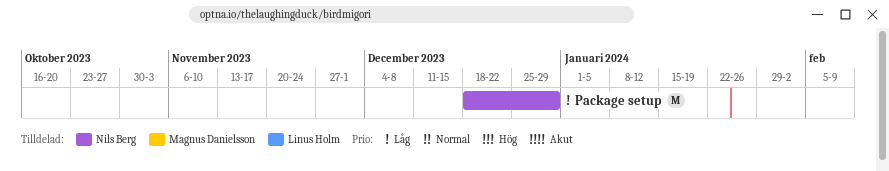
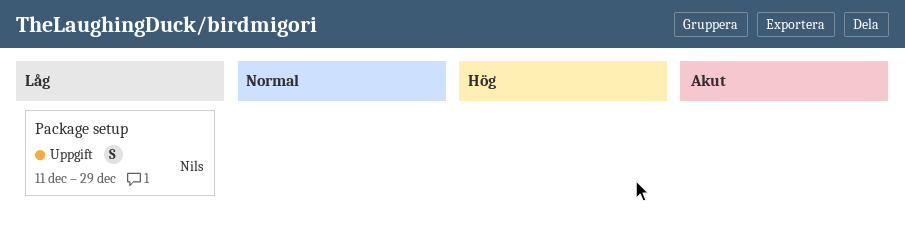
Package setup, estimate: M -> S
Package setup, start: Dec 18 -> Dec 11

